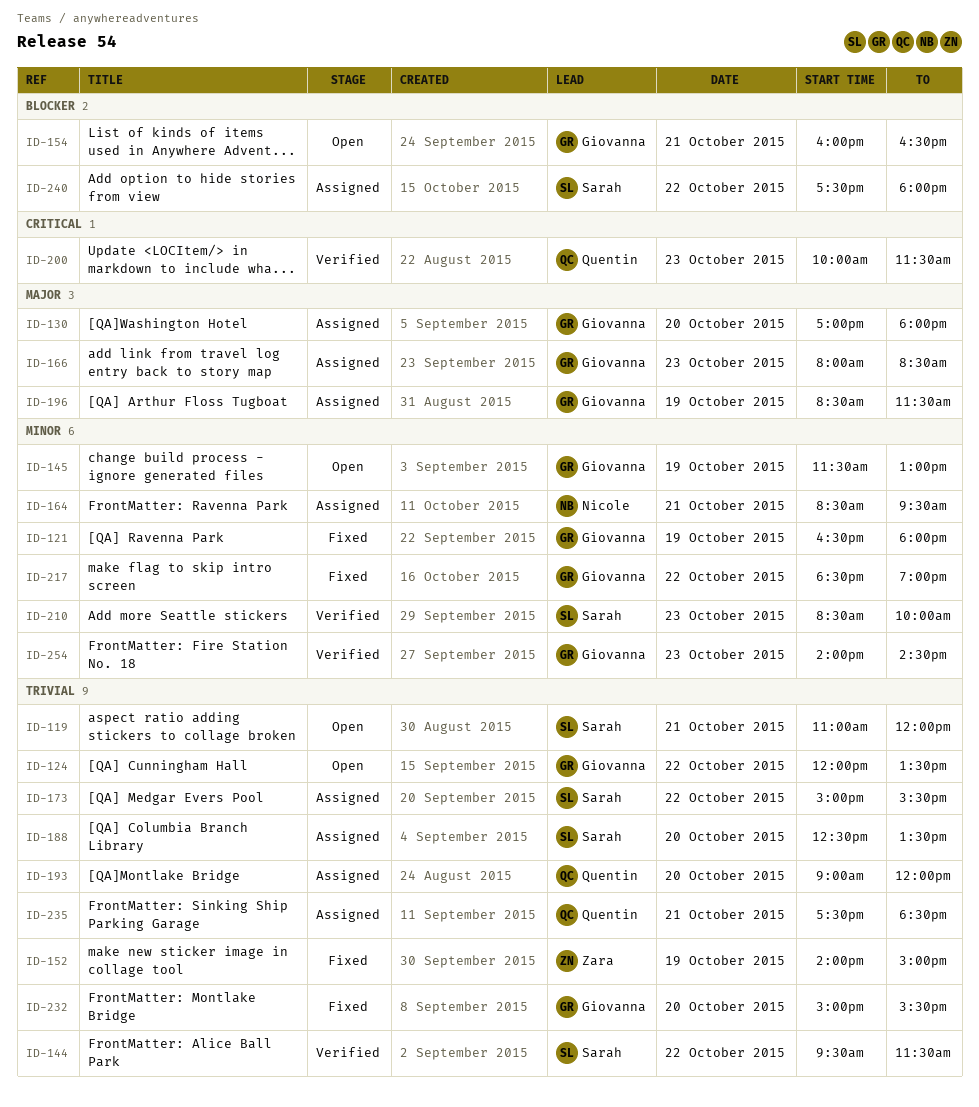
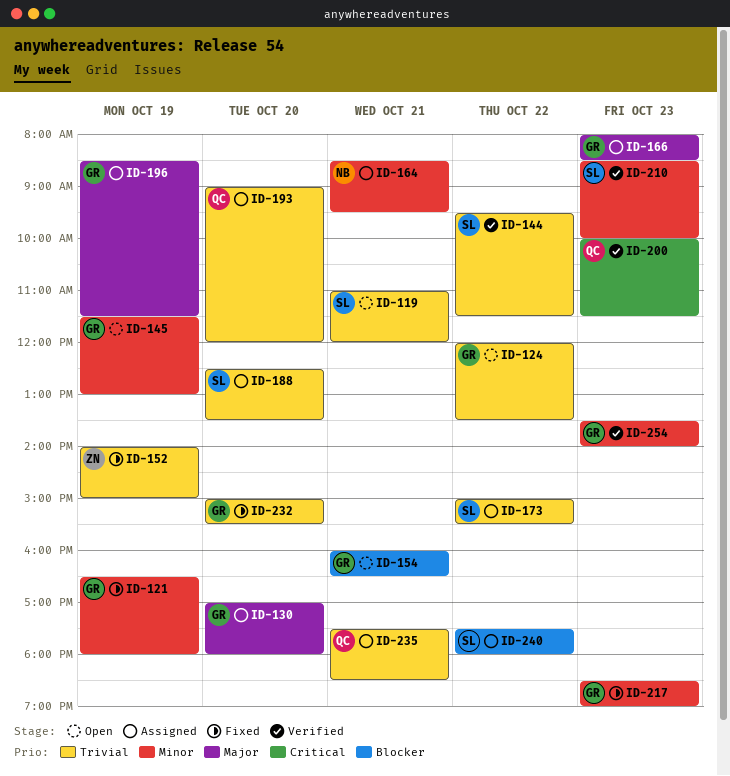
ID-217, day: Oct 22 -> Oct 23
ID-254, begins: 14:00 -> 13:30
ID-254, ends: 14:30 -> 14:00

